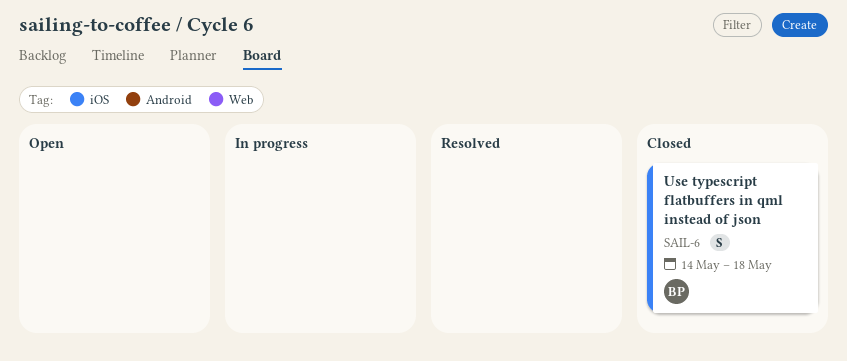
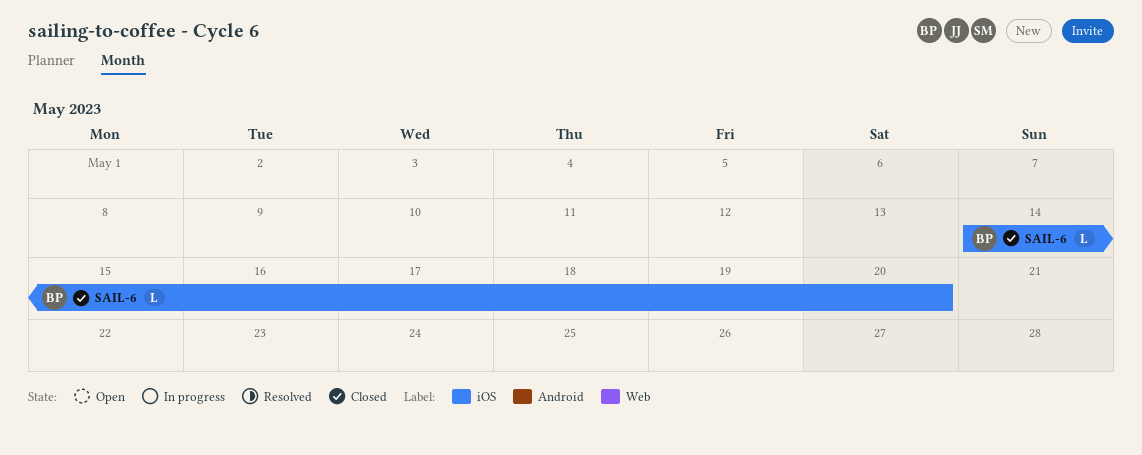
SAIL-6, estimate: S -> L
SAIL-6, due: May 18 -> May 20

